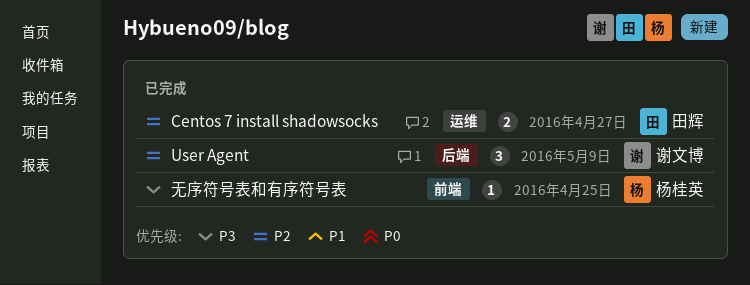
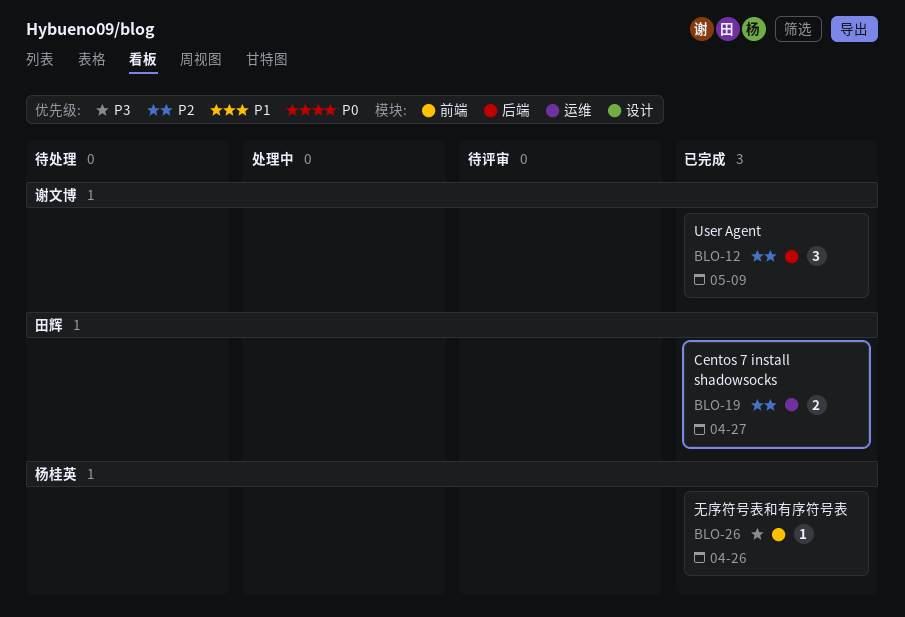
无序符号表和有序符号表, due: Apr 25 -> Apr 26

